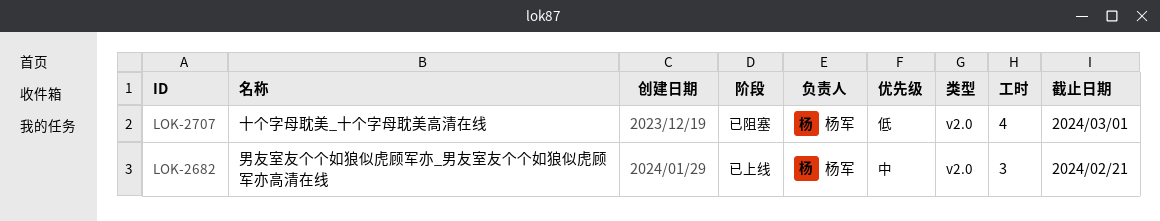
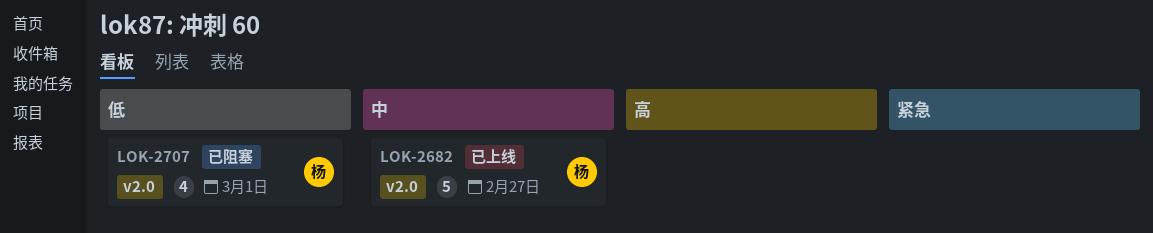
LOK-2682, estimate: 3 -> 5
LOK-2682, due: Feb 21 -> Feb 27

